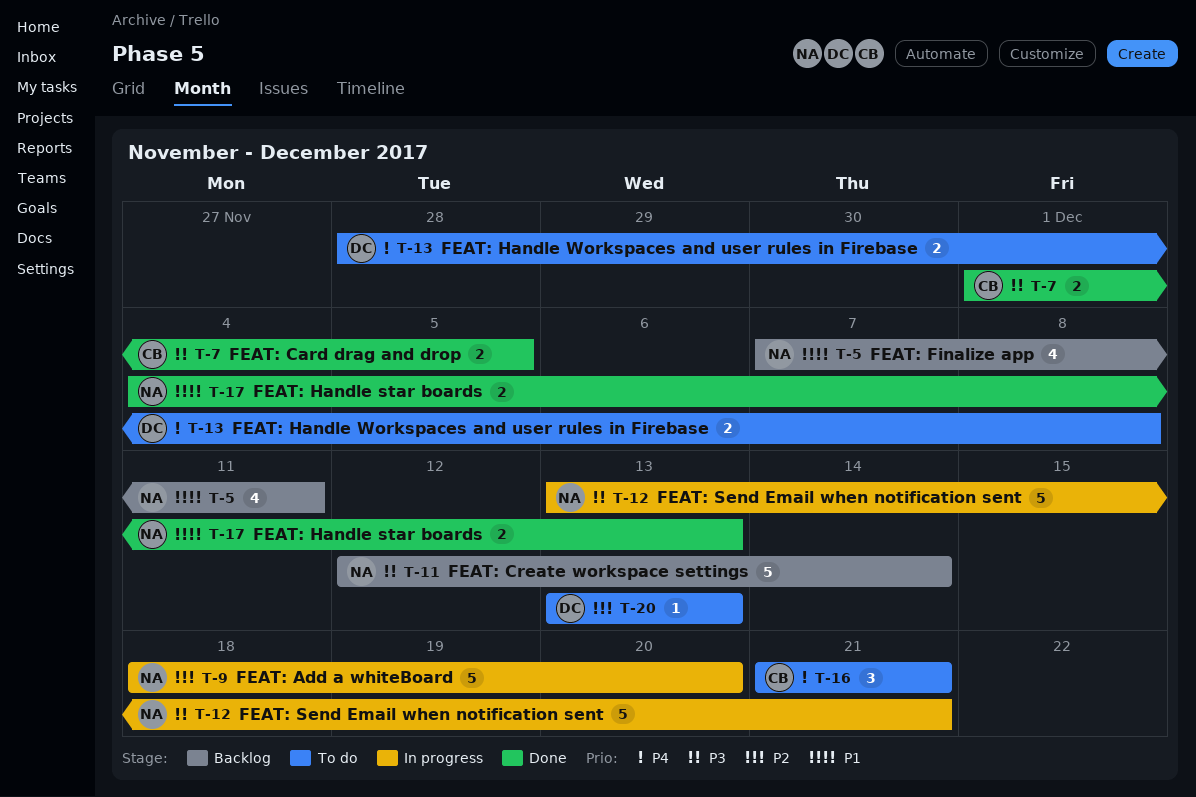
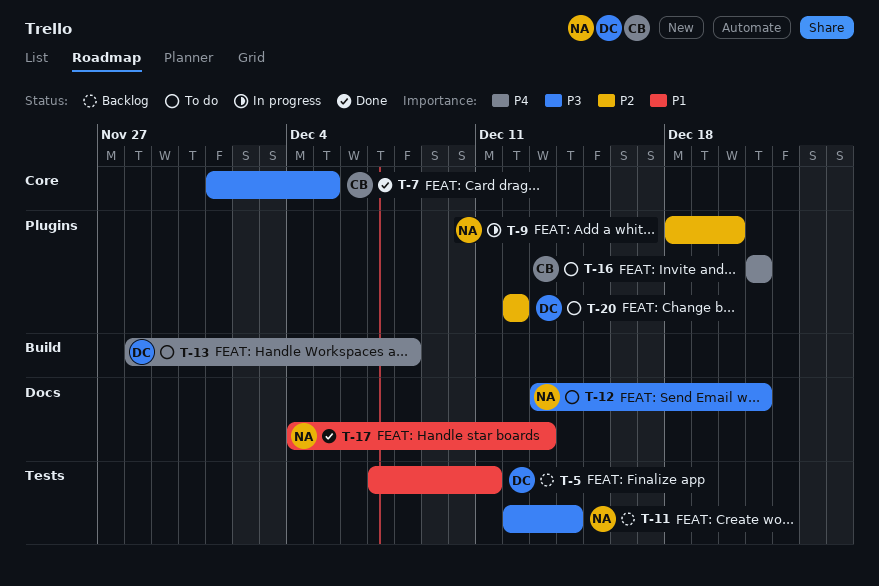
T-5, owner: NA -> DC
T-12, status: In progress -> To do
T-20, start: Dec 13 -> Dec 12
T-20, due: Dec 13 -> Dec 12

